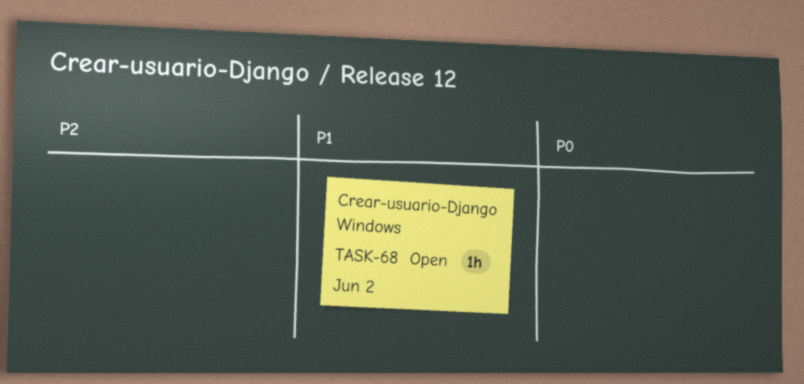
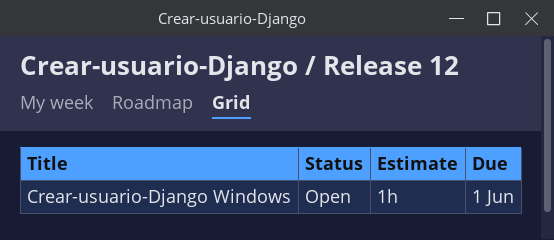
Crear-usuario-Django Windows, due: Jun 2 -> Jun 1

